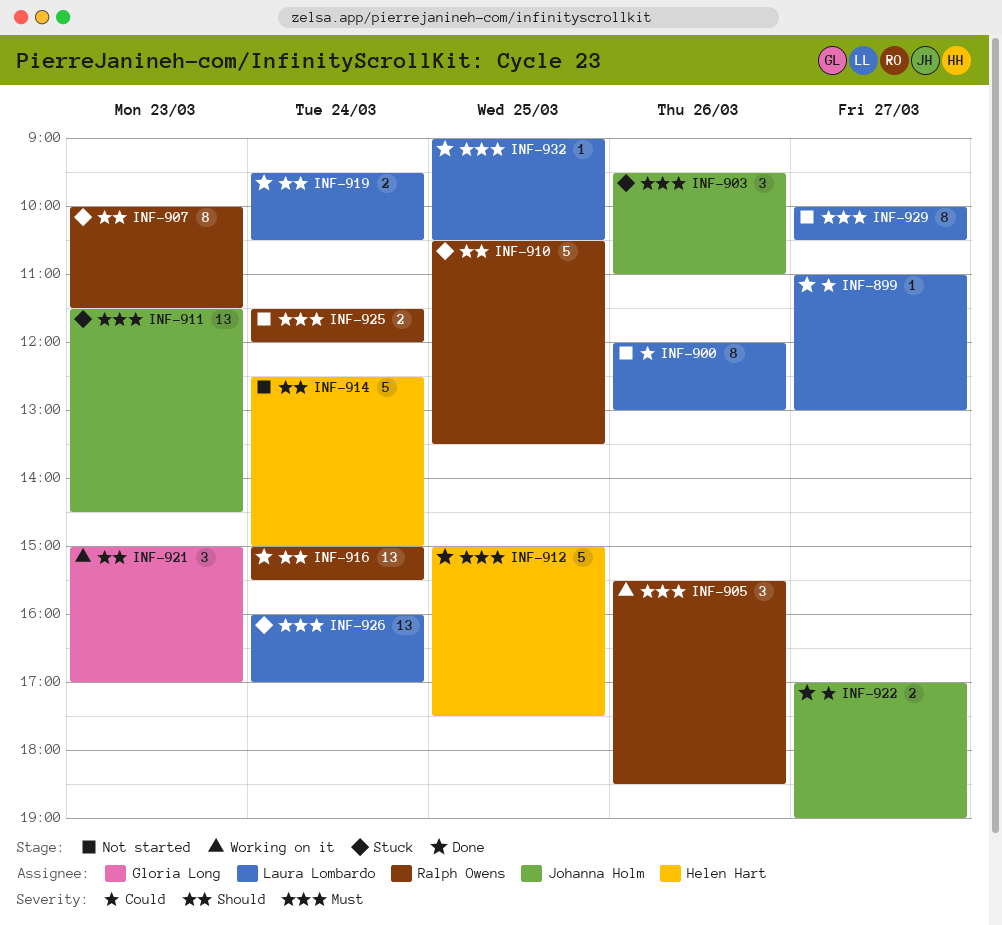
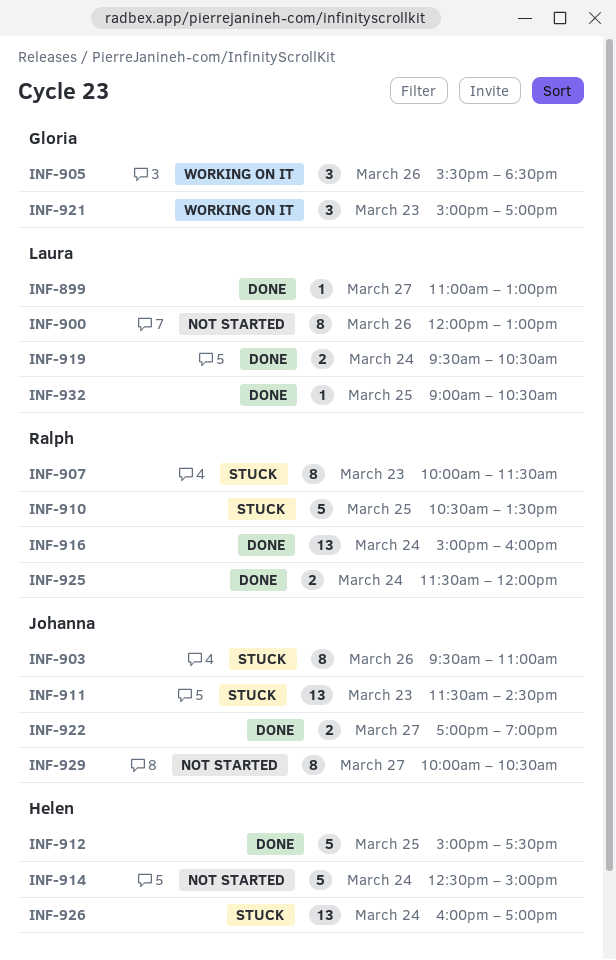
INF-903, estimate: 3 -> 8
INF-905, owner: Ralph Owens -> Gloria Long
INF-916, ends: 15:30 -> 16:00
INF-925, status: Not started -> Done
INF-926, owner: Laura Lombardo -> Helen Hart
INF-929, owner: Laura Lombardo -> Johanna Holm

